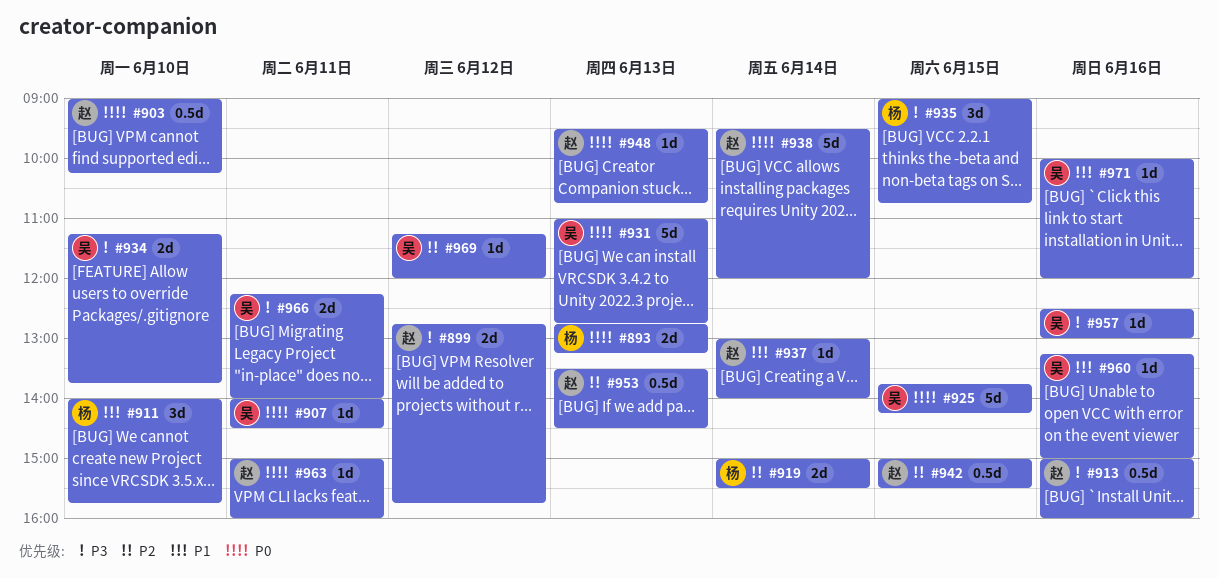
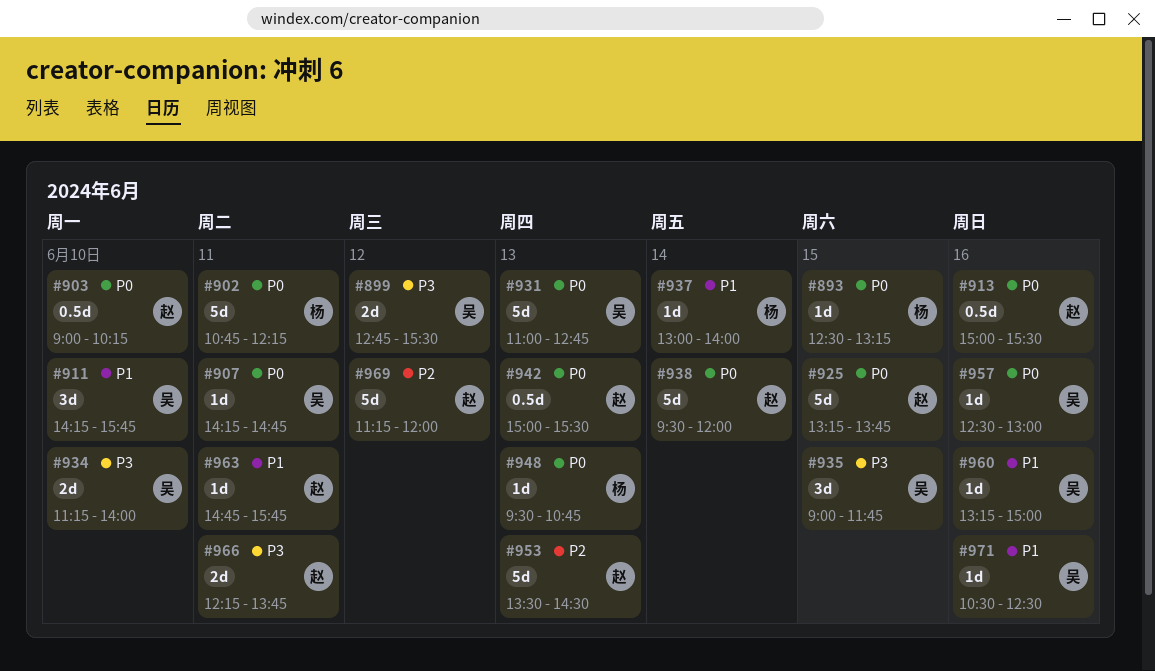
#893, estimate: 2d -> 1d
#893, day: Jun 13 -> Jun 15
#893, begins: 12:45 -> 12:30
#899, owner: 赵 -> 吴
#899, ends: 15:45 -> 15:30
#902: none -> present
#907, begins: 14:00 -> 14:15
#907, ends: 14:30 -> 14:45
#911, owner: 杨 -> 吴
#911, begins: 14:00 -> 14:15
#913, priority: P3 -> P0
#913, ends: 16:00 -> 15:30
#919: present -> none
#925, owner: 吴 -> 赵
#925, begins: 13:45 -> 13:15
#925, ends: 14:15 -> 13:45
#934, ends: 13:45 -> 14:00
#935, owner: 杨 -> 吴
#935, ends: 10:45 -> 11:45
#937, owner: 赵 -> 杨
#942, priority: P2 -> P0
#942, day: Jun 15 -> Jun 13
#948, owner: 赵 -> 杨
#953, estimate: 0.5d -> 5d
#957, priority: P3 -> P0
#963, priority: P0 -> P1
#963, begins: 15:00 -> 14:45
#963, ends: 16:00 -> 15:45
#966, owner: 吴 -> 赵
#966, ends: 14:00 -> 13:45
#969, owner: 吴 -> 赵
#969, estimate: 1d -> 5d
#971, begins: 10:00 -> 10:30
#971, ends: 12:00 -> 12:30

